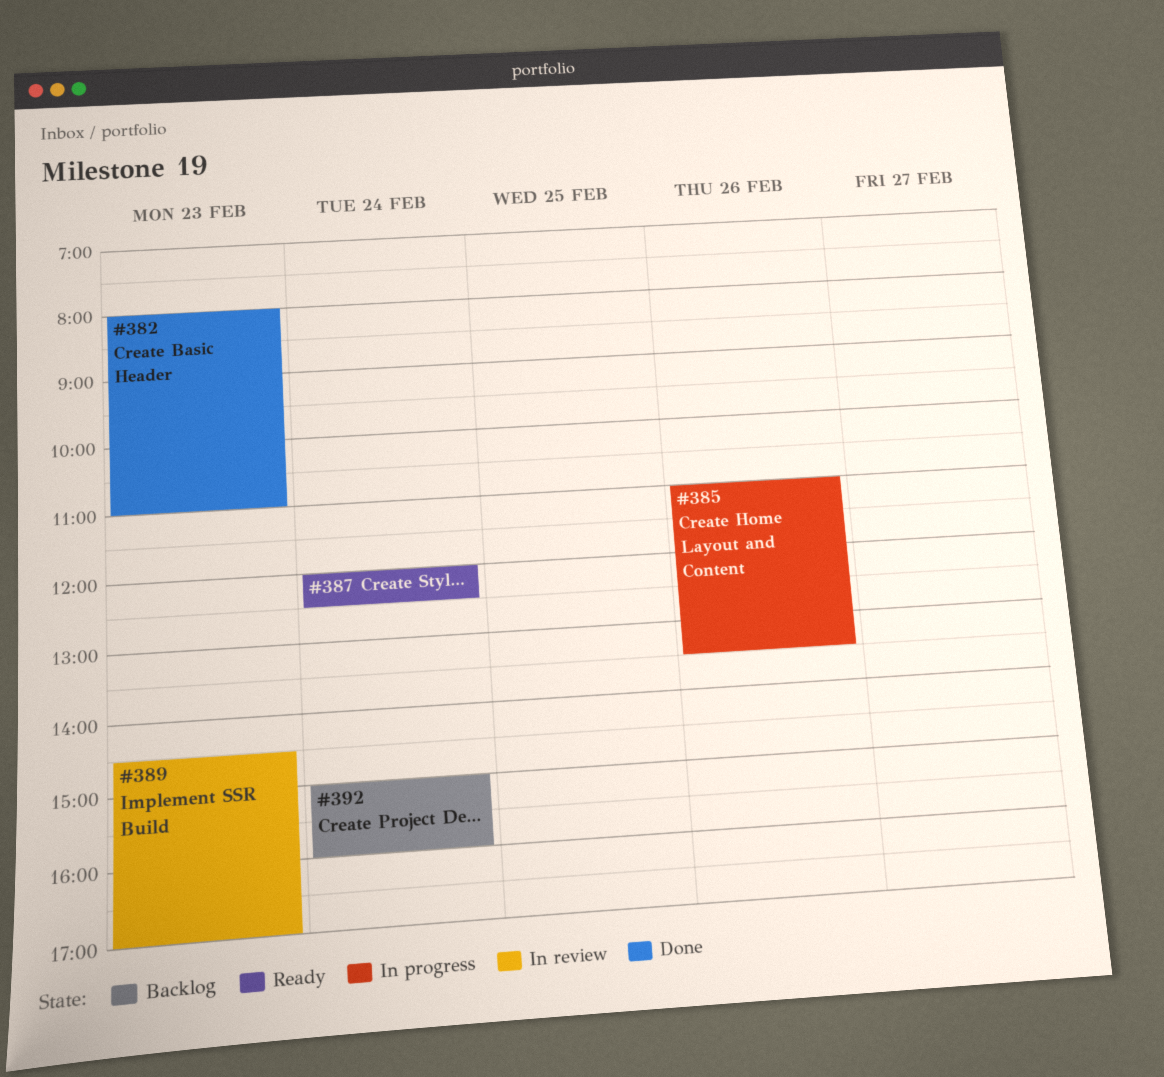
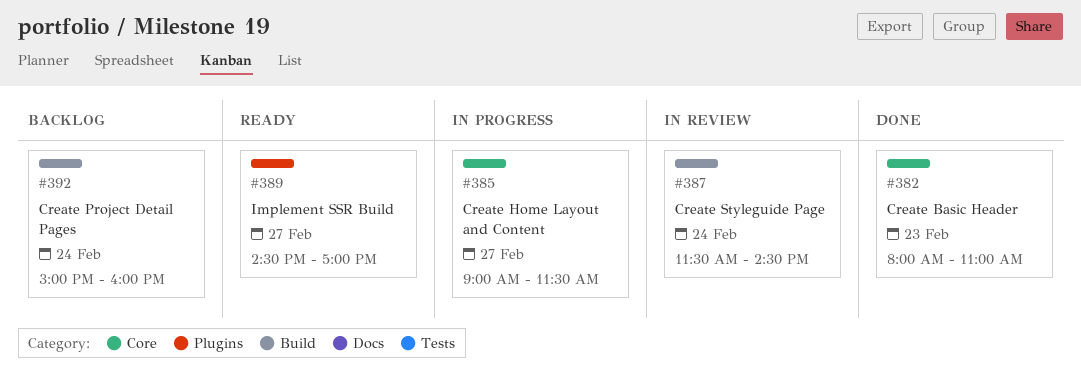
#385, day: Feb 26 -> Feb 27
#385, begins: 11:00 -> 09:00
#385, ends: 13:30 -> 11:30
#387, status: Ready -> In review
#387, begins: 12:00 -> 11:30
#387, ends: 12:30 -> 14:30
#389, status: In review -> Ready
#389, day: Feb 23 -> Feb 27

